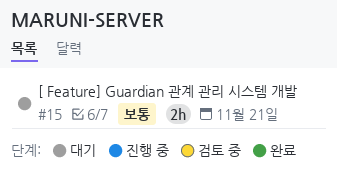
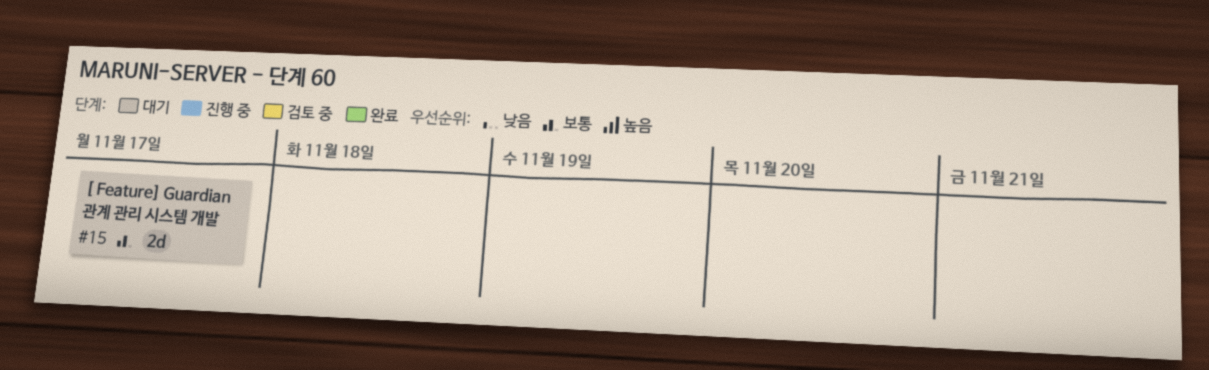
#15, estimate: 2h -> 2d
#15, due: Nov 21 -> Nov 17

